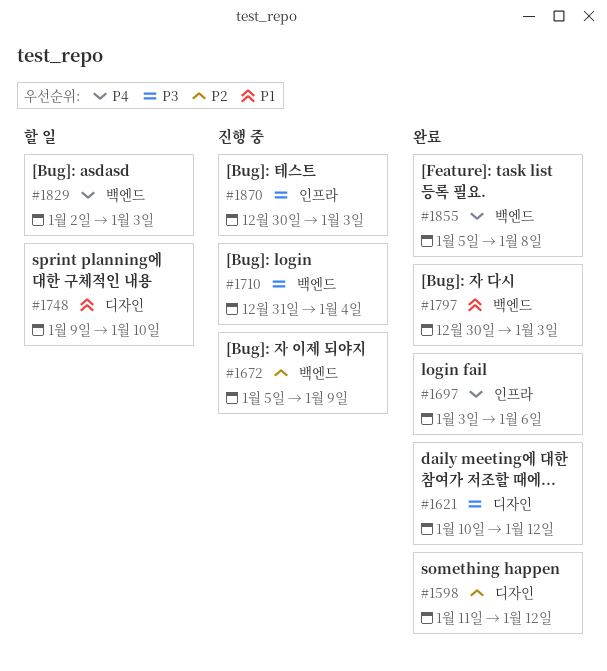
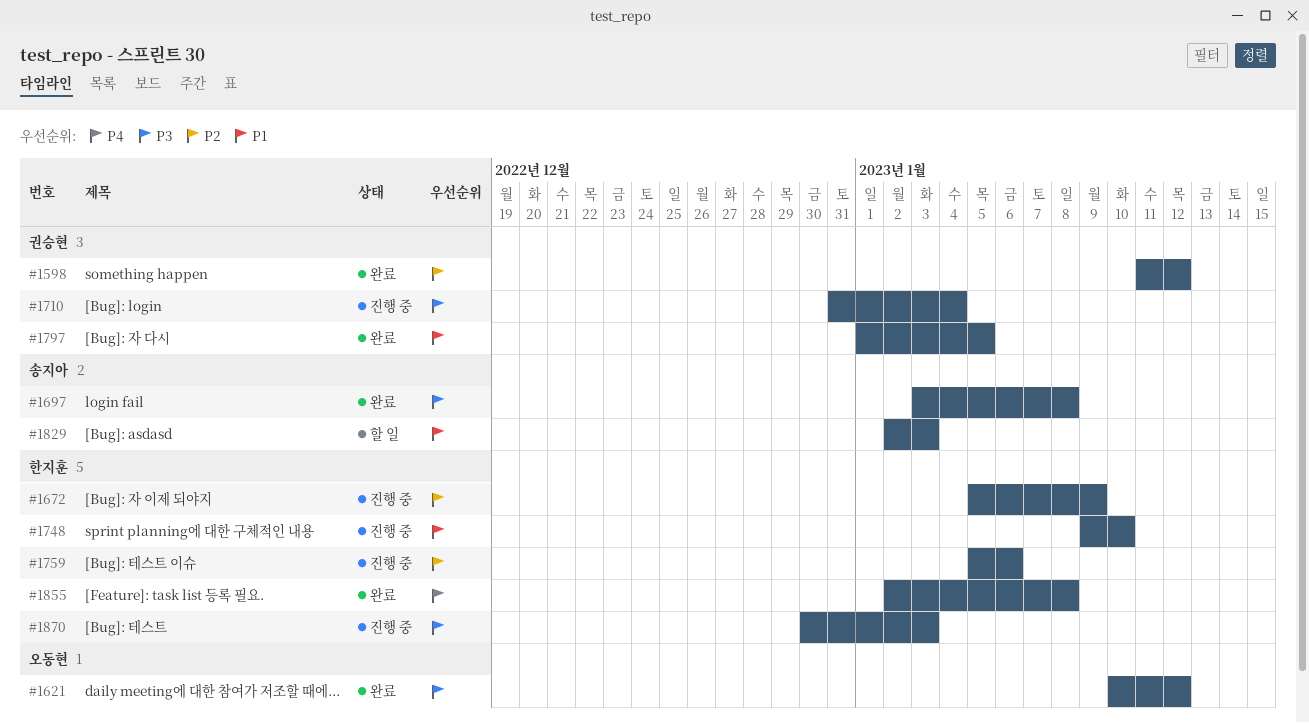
#1697, priority: P4 -> P3
#1697, due: Jan 6 -> Jan 8
#1748, status: 할 일 -> 진행 중
#1759: none -> present
#1797, start: Dec 30 -> Jan 1
#1797, due: Jan 3 -> Jan 5
#1829, priority: P4 -> P1
#1855, start: Jan 5 -> Jan 2

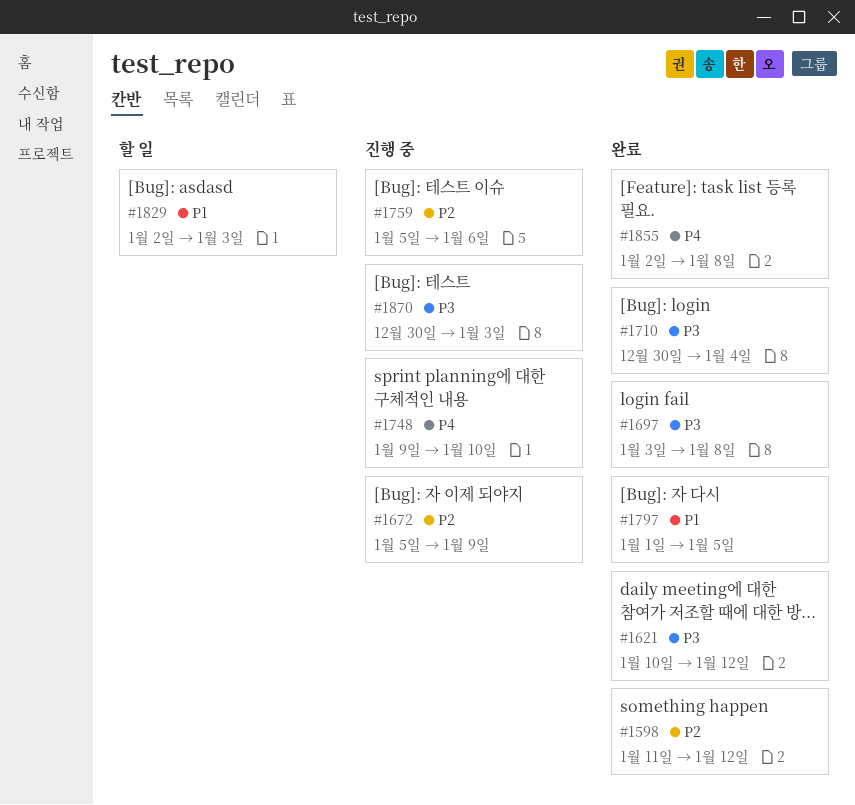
#1710, status: 진행 중 -> 완료
#1710, start: Dec 31 -> Dec 30
#1748, priority: P1 -> P4

